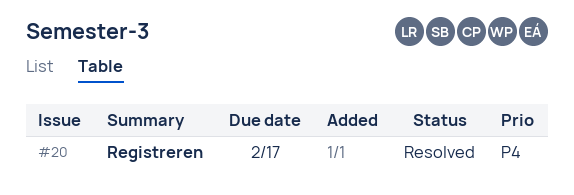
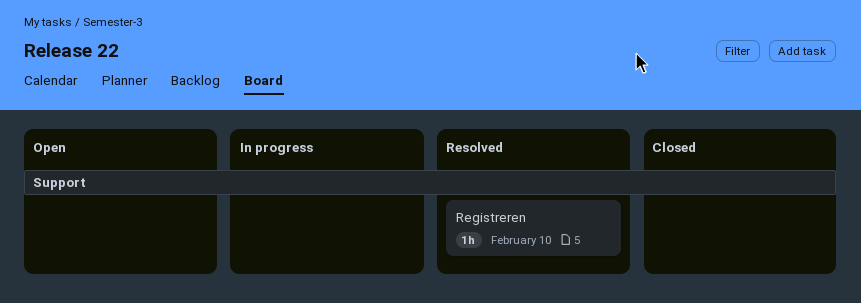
Registreren, due: Feb 17 -> Feb 10

